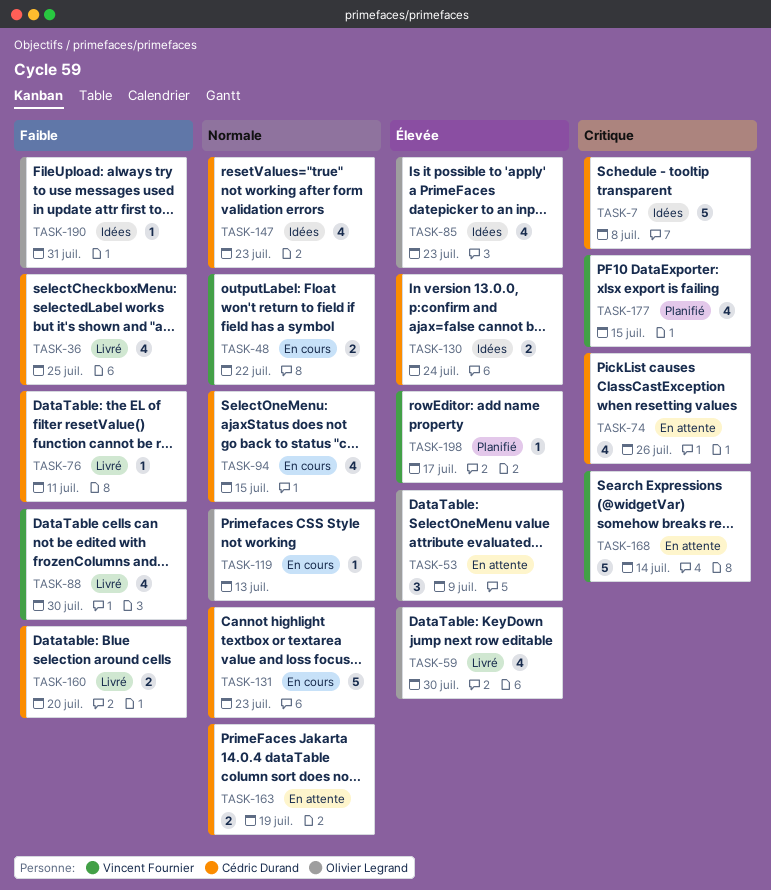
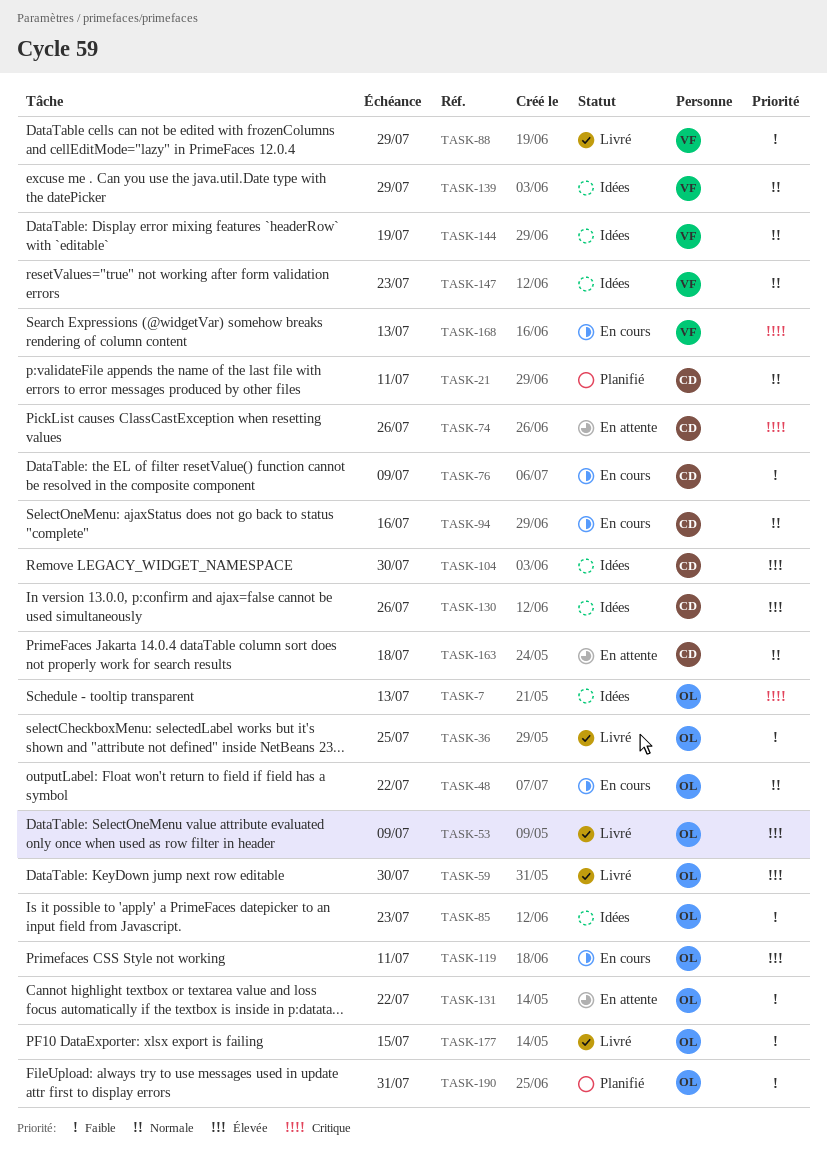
TASK-7, owner: Cédric Durand -> Olivier Legrand
TASK-7, due: Jul 8 -> Jul 13
TASK-21: none -> present
TASK-36, owner: Cédric Durand -> Olivier Legrand
TASK-48, owner: Vincent Fournier -> Olivier Legrand
TASK-53, status: En attente -> Livré
TASK-76, status: Livré -> En cours
TASK-76, due: Jul 11 -> Jul 9
TASK-85, priority: Élevée -> Faible
TASK-88, due: Jul 30 -> Jul 29
TASK-94, due: Jul 15 -> Jul 16
TASK-104: none -> present
TASK-119, priority: Normale -> Élevée
TASK-119, due: Jul 13 -> Jul 11
TASK-130, due: Jul 24 -> Jul 26
TASK-131, status: En cours -> En attente
TASK-131, owner: Cédric Durand -> Olivier Legrand
TASK-131, priority: Normale -> Faible
TASK-131, due: Jul 23 -> Jul 22
TASK-139: none -> present
TASK-144: none -> present
TASK-147, owner: Cédric Durand -> Vincent Fournier
TASK-160: present -> none
TASK-163, due: Jul 19 -> Jul 18
TASK-168, status: En attente -> En cours
TASK-168, due: Jul 14 -> Jul 13
TASK-177, status: Planifié -> Livré
TASK-177, owner: Vincent Fournier -> Olivier Legrand
TASK-177, priority: Critique -> Faible
TASK-190, status: Idées -> Planifié
TASK-198: present -> none

